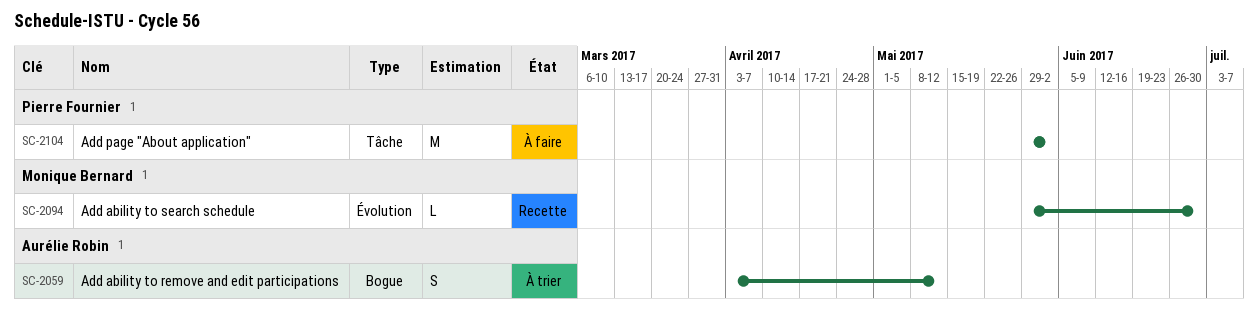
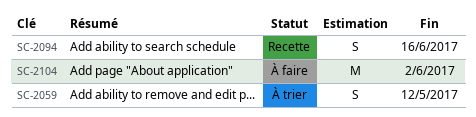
SC-2094, estimate: L -> S
SC-2094, due: Jun 30 -> Jun 16

